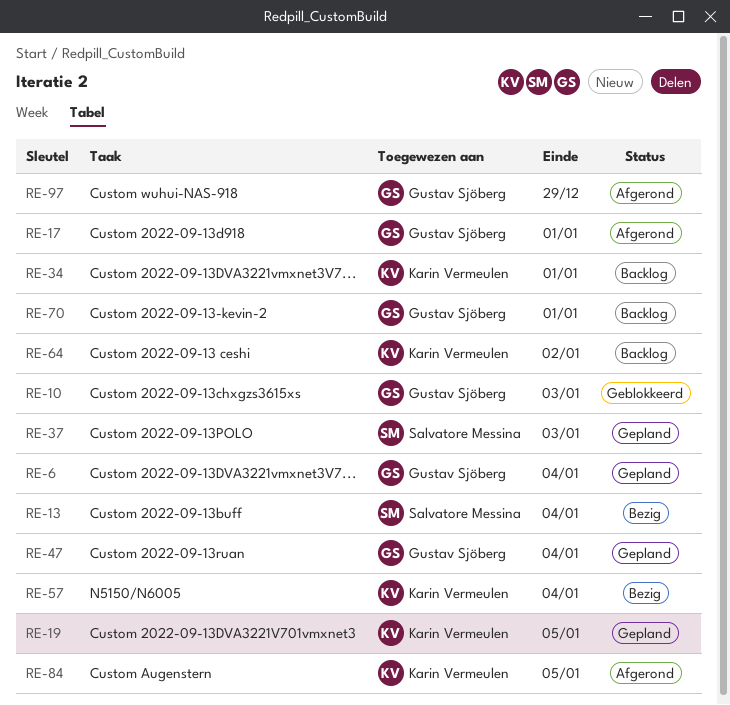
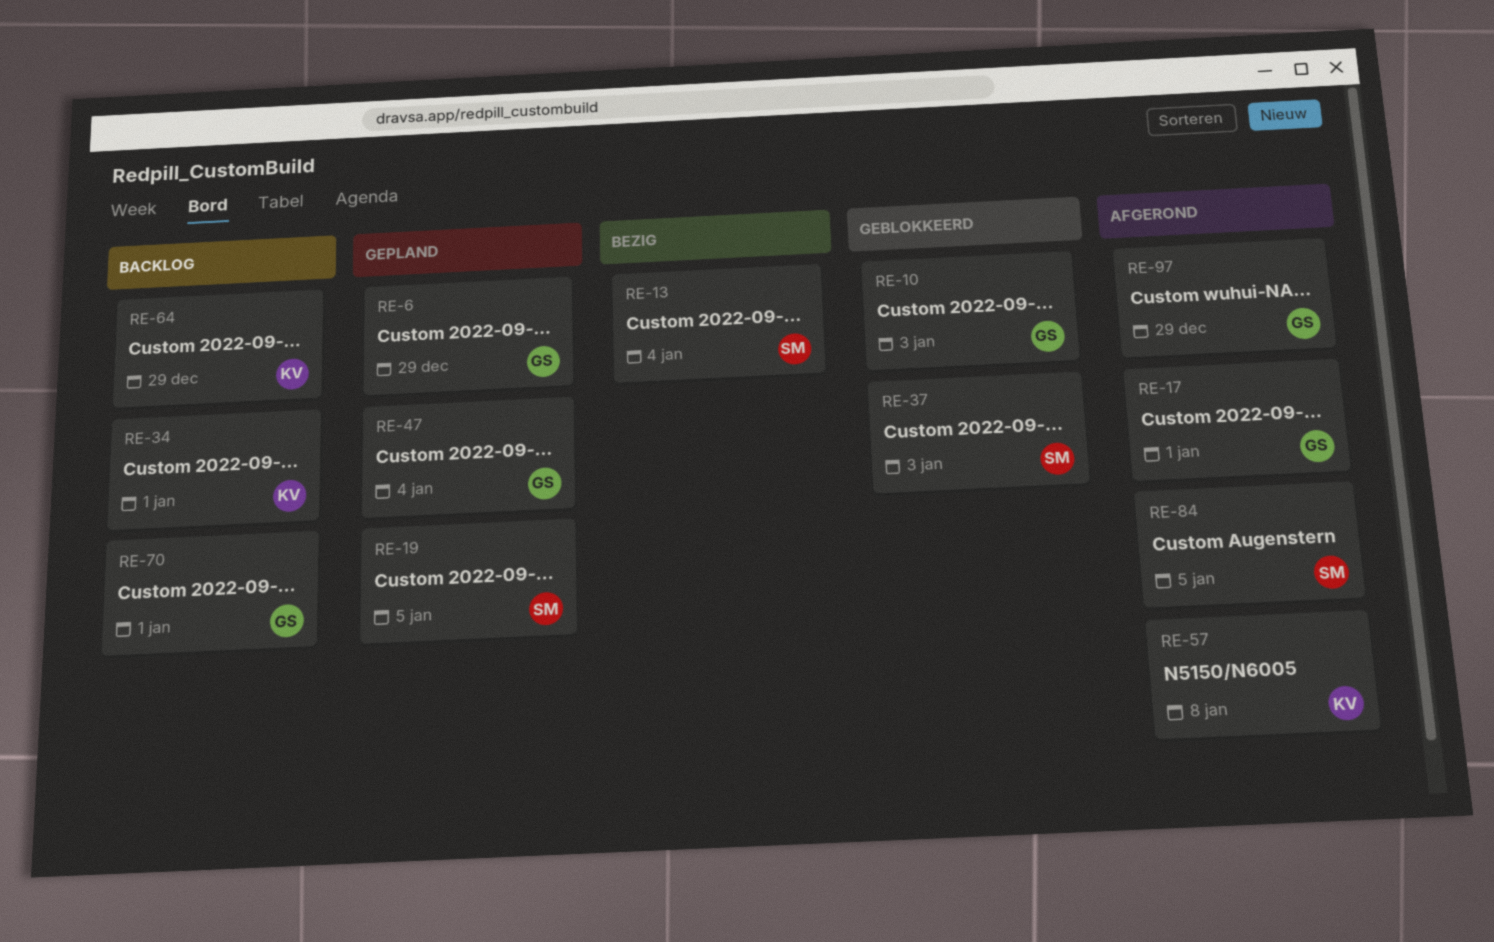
RE-6, due: Jan 4 -> Dec 29
RE-19, owner: Karin Vermeulen -> Salvatore Messina
RE-37, status: Gepland -> Geblokkeerd
RE-57, status: Bezig -> Afgerond
RE-57, due: Jan 4 -> Jan 8
RE-64, due: Jan 2 -> Dec 29
RE-84, owner: Karin Vermeulen -> Salvatore Messina

